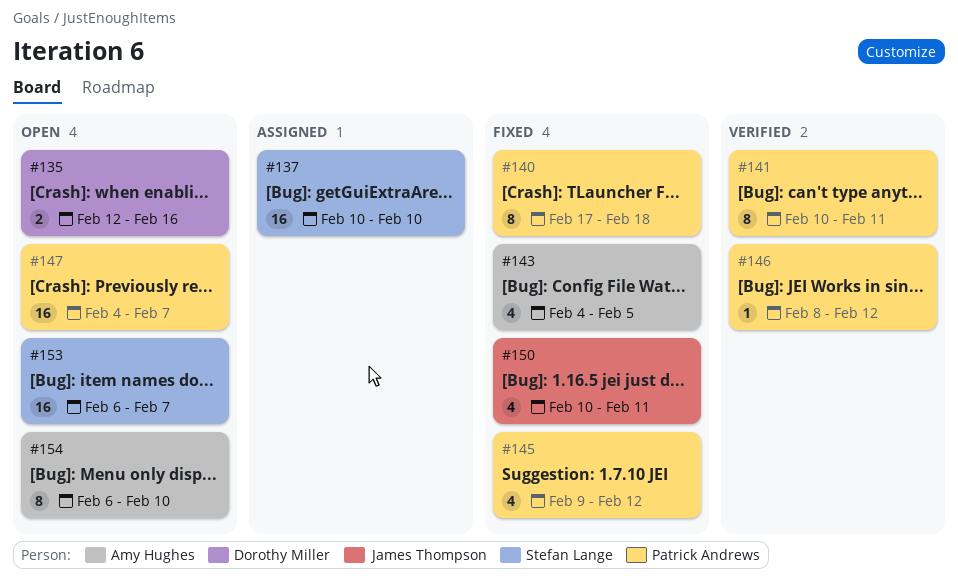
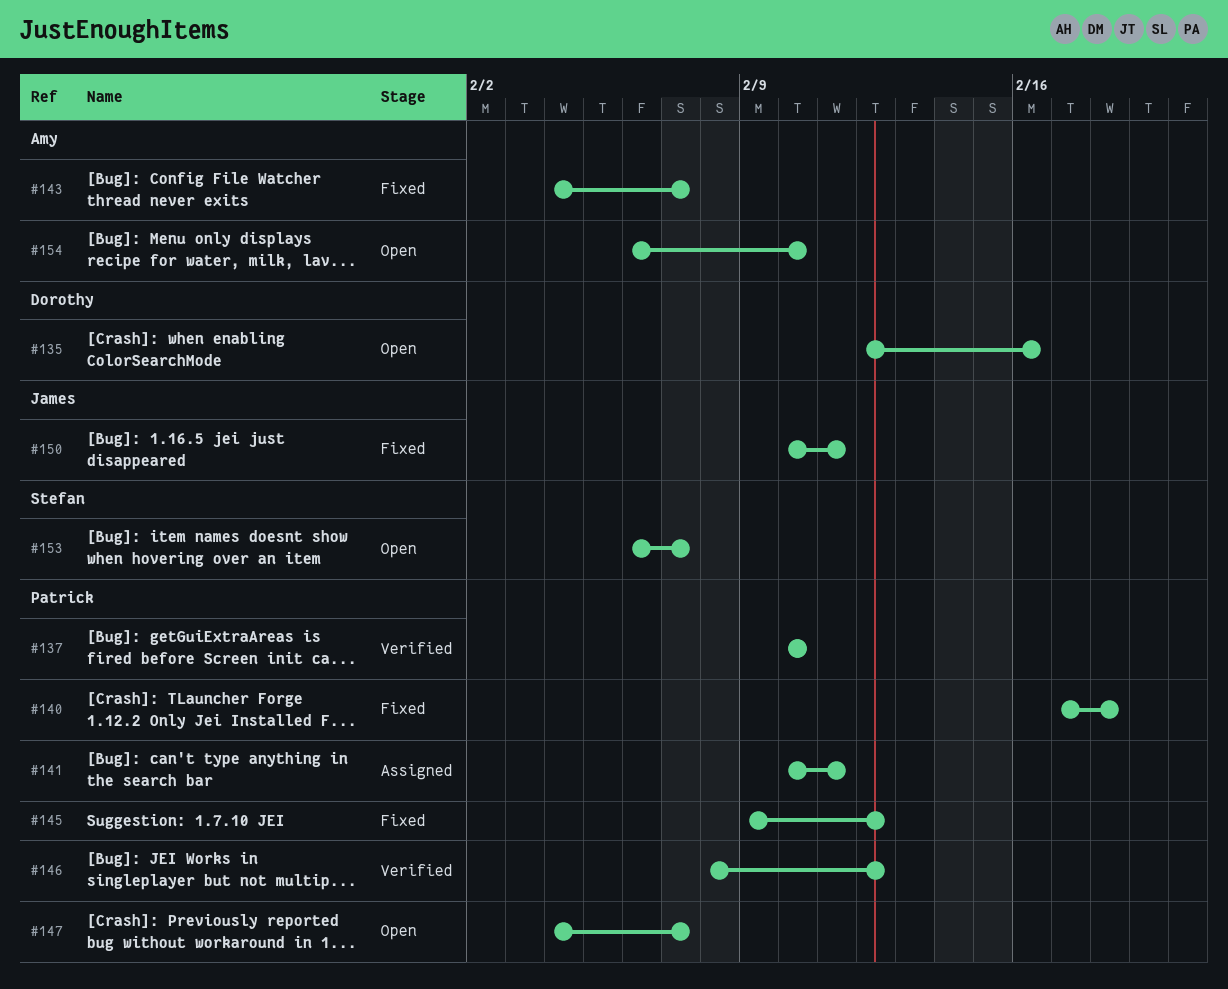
#137, status: Assigned -> Verified
#137, owner: Stefan Lange -> Patrick Andrews
#141, status: Verified -> Assigned
#143, due: Feb 5 -> Feb 7

